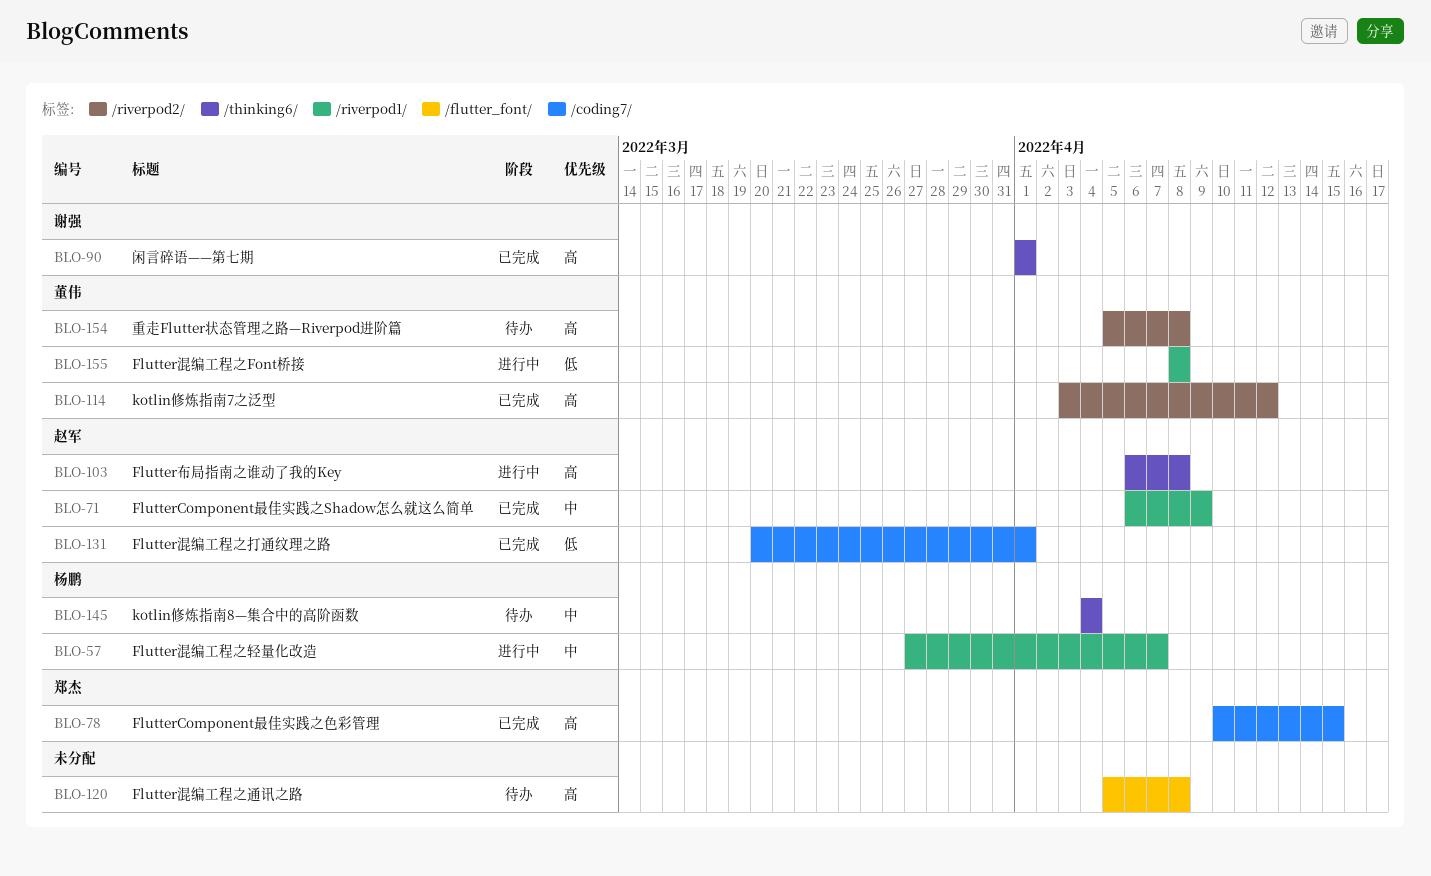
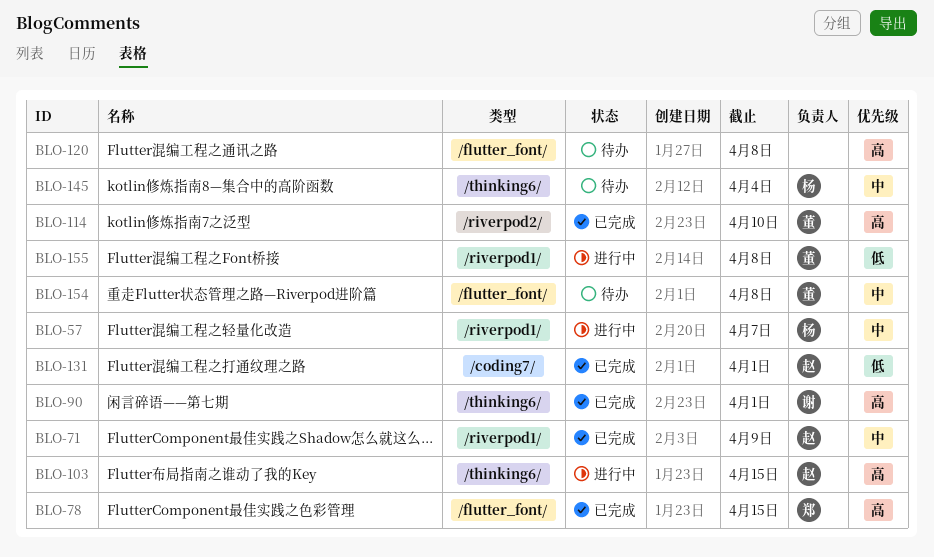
BLO-78, label: /coding7/ -> /flutter_font/
BLO-103, due: Apr 8 -> Apr 15
BLO-114, due: Apr 12 -> Apr 10
BLO-154, priority: 高 -> 中
BLO-154, label: /riverpod2/ -> /flutter_font/

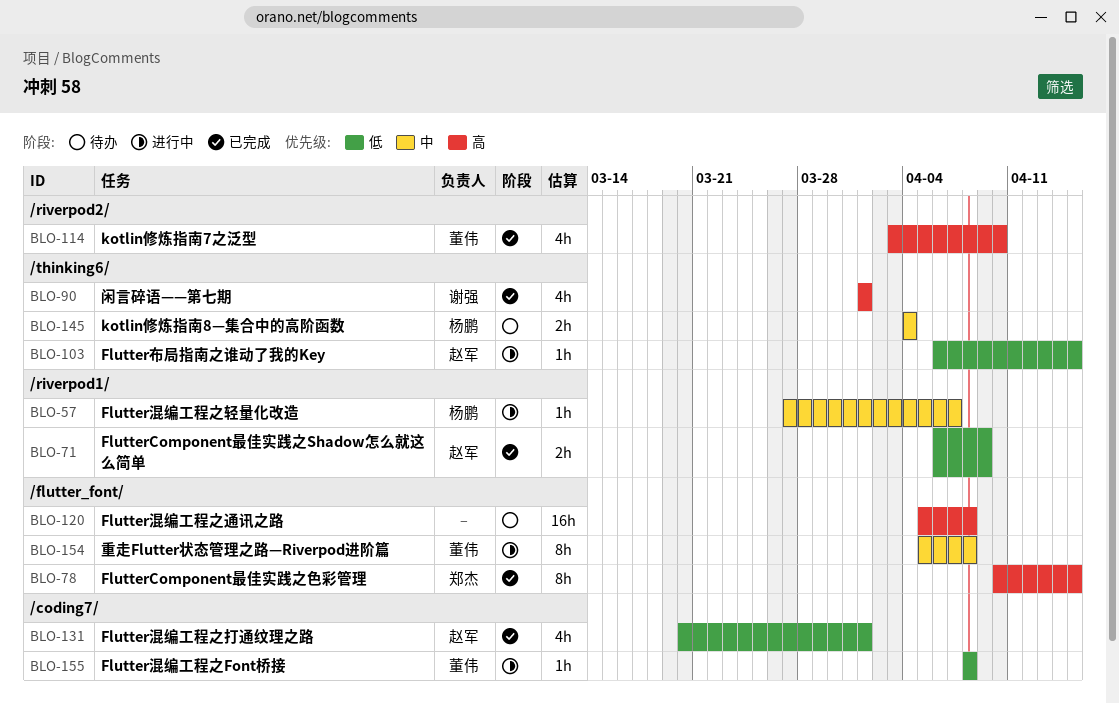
BLO-71, priority: 中 -> 低
BLO-103, priority: 高 -> 低
BLO-154, status: 待办 -> 进行中
BLO-155, label: /riverpod1/ -> /coding7/

